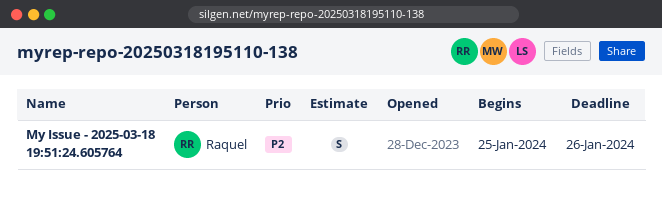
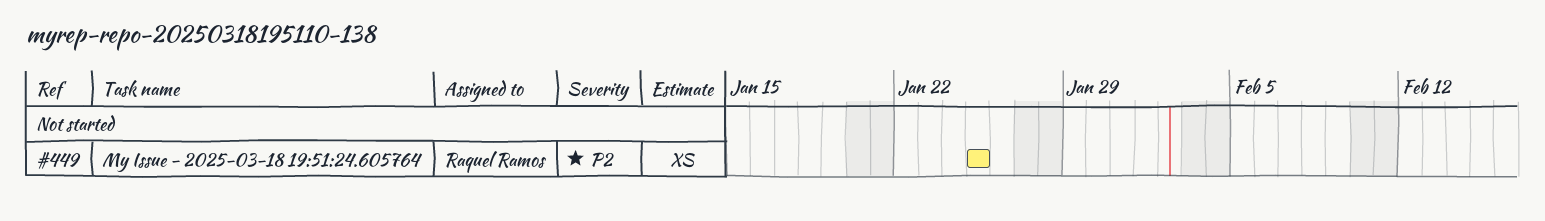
My Issue - 2025-03-18 19:51:24.605764, estimate: S -> XS
My Issue - 2025-03-18 19:51:24.605764, due: Jan 26 -> Jan 25

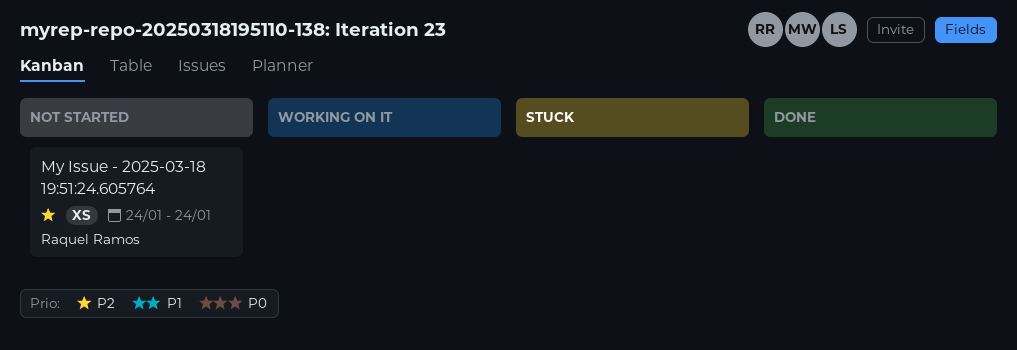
My Issue - 2025-03-18 19:51:24.605764, start: Jan 25 -> Jan 24
My Issue - 2025-03-18 19:51:24.605764, due: Jan 25 -> Jan 24

